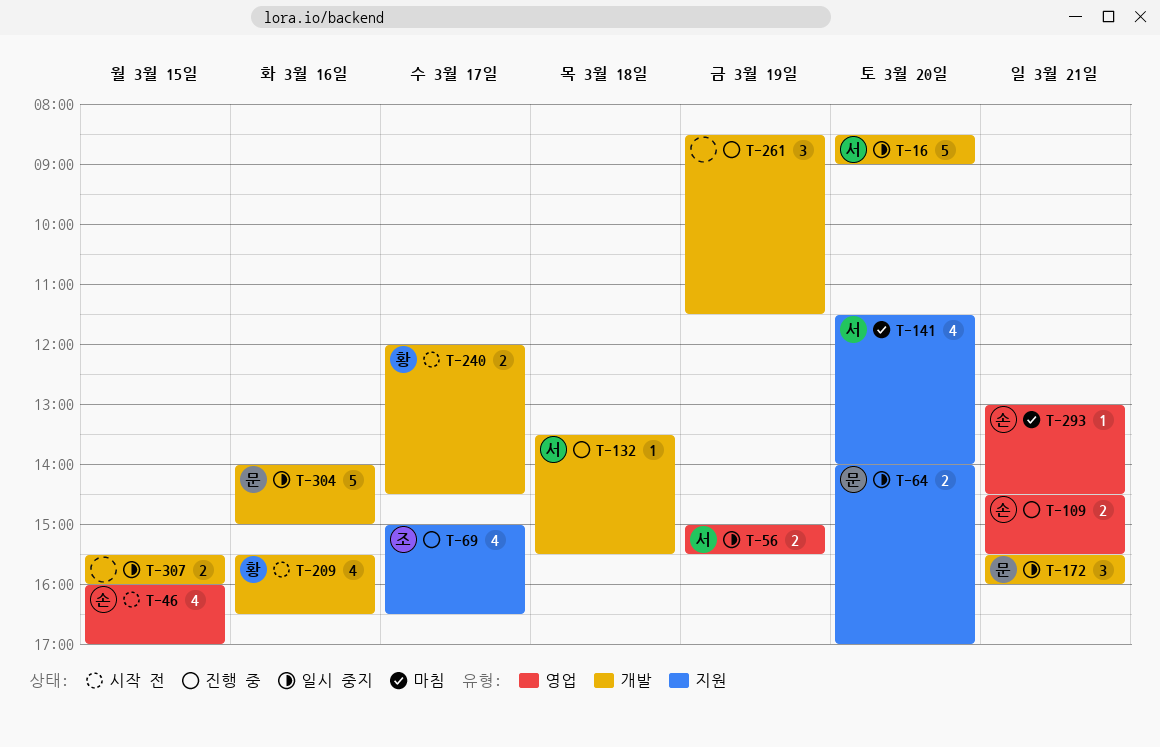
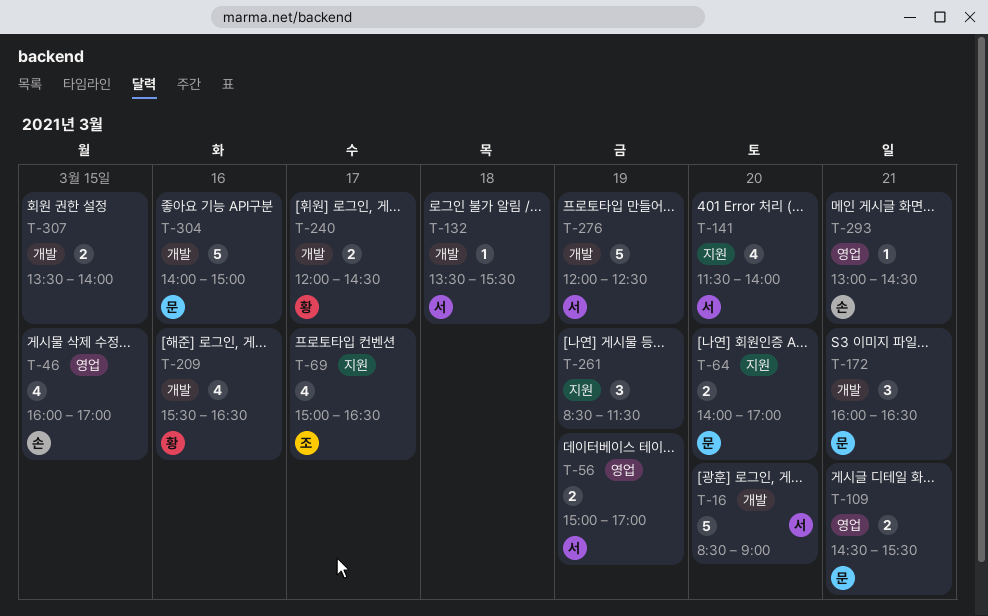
T-56, ends: 15:30 -> 17:00
T-109, owner: 손 -> 문
T-172, begins: 15:30 -> 16:00
T-172, ends: 16:00 -> 16:30
T-261, label: 개발 -> 지원
T-276: none -> present
T-307, begins: 15:30 -> 13:30
T-307, ends: 16:00 -> 14:00

